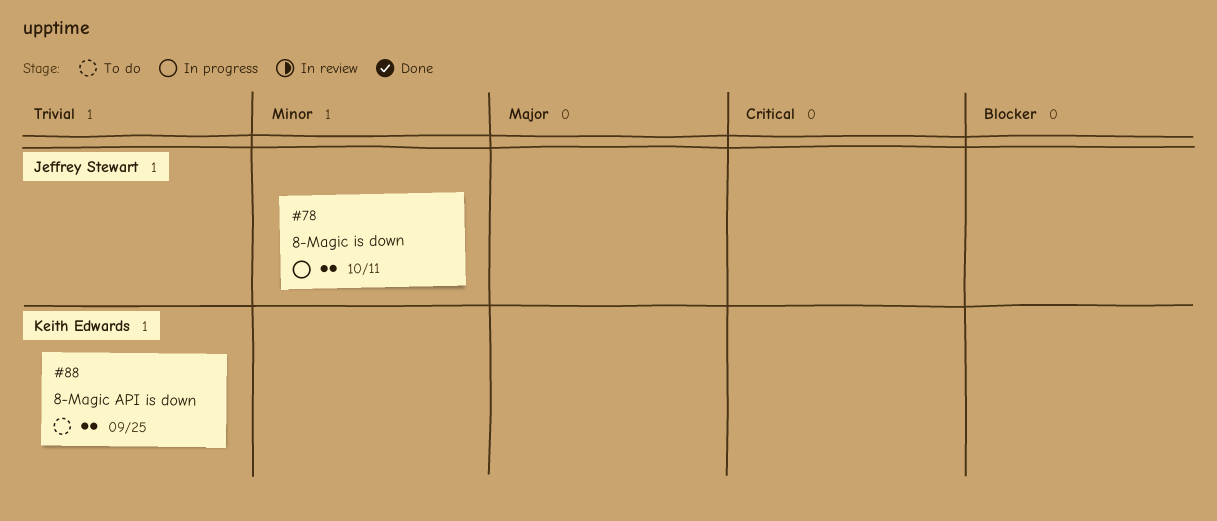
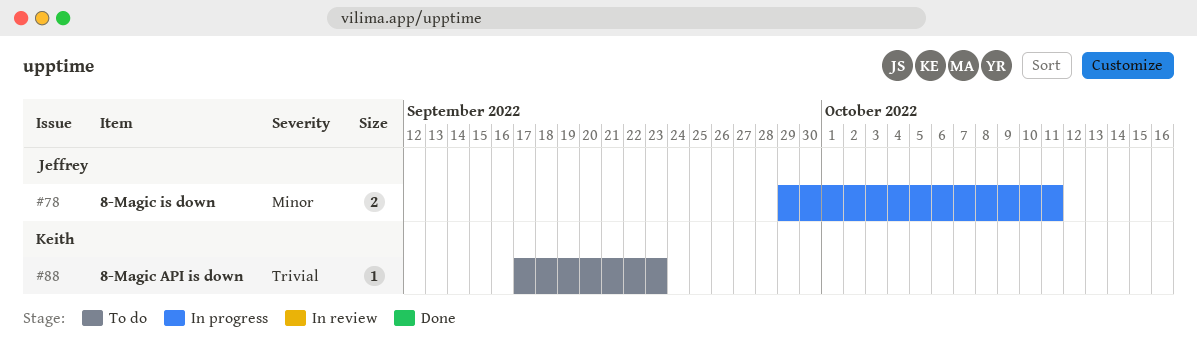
#88, estimate: 2 -> 1
#88, due: Sep 25 -> Sep 23

